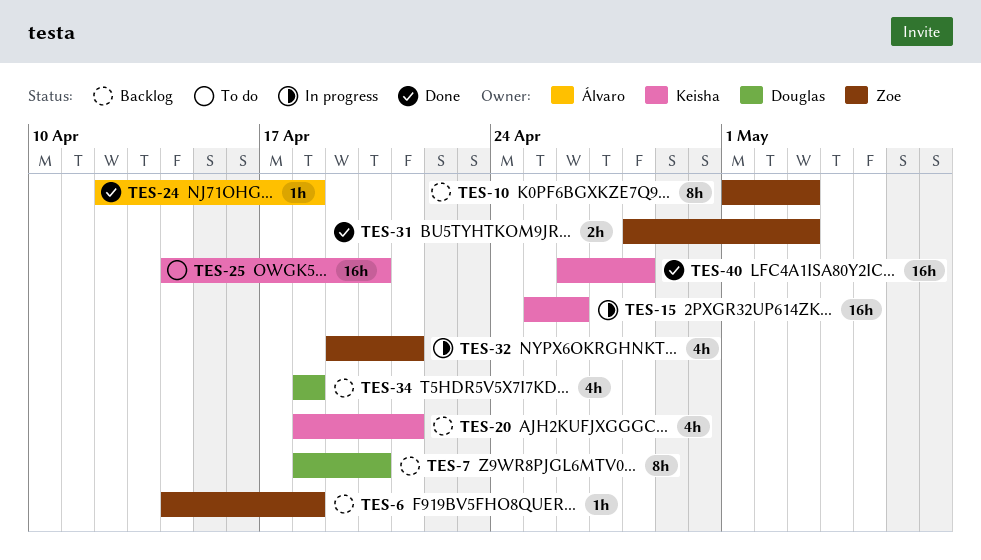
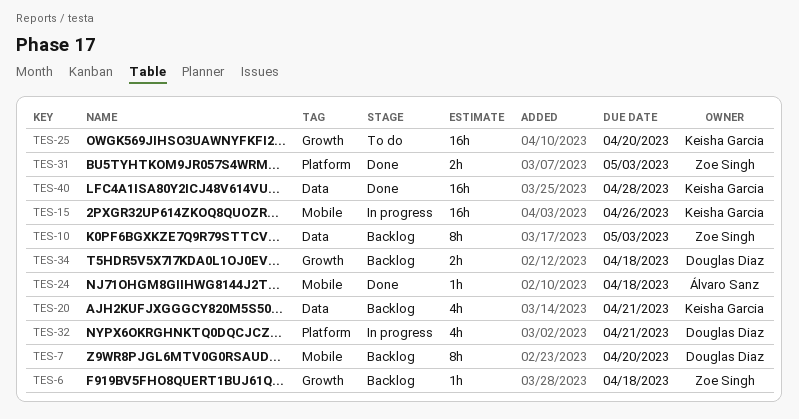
TES-32, owner: Zoe Singh -> Douglas Diaz
TES-34, estimate: 4h -> 2h

